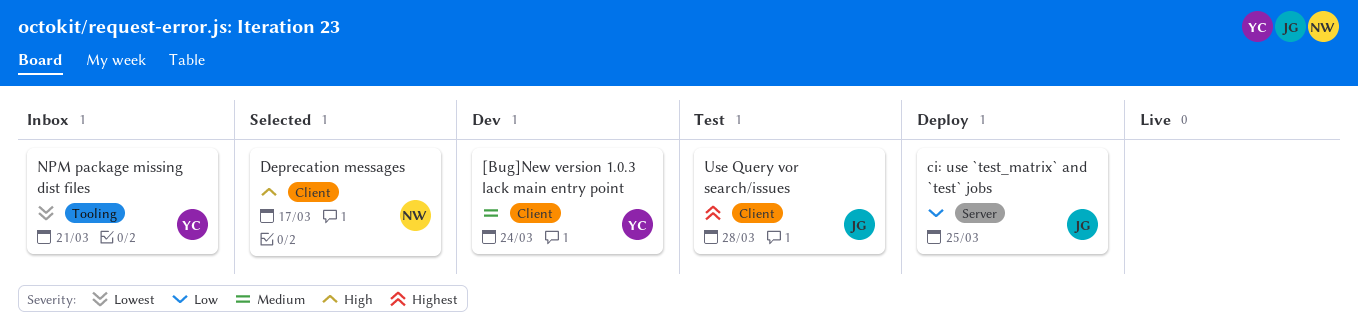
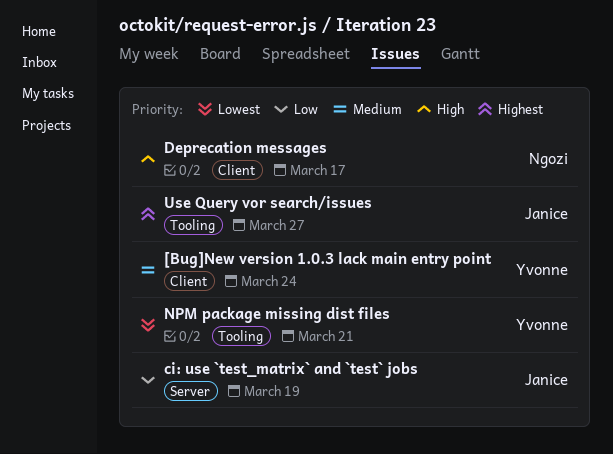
ci: use `test_matrix` and `test` jobs, due: Mar 25 -> Mar 19
Use Query vor search/issues, label: Client -> Tooling
Use Query vor search/issues, due: Mar 28 -> Mar 27

